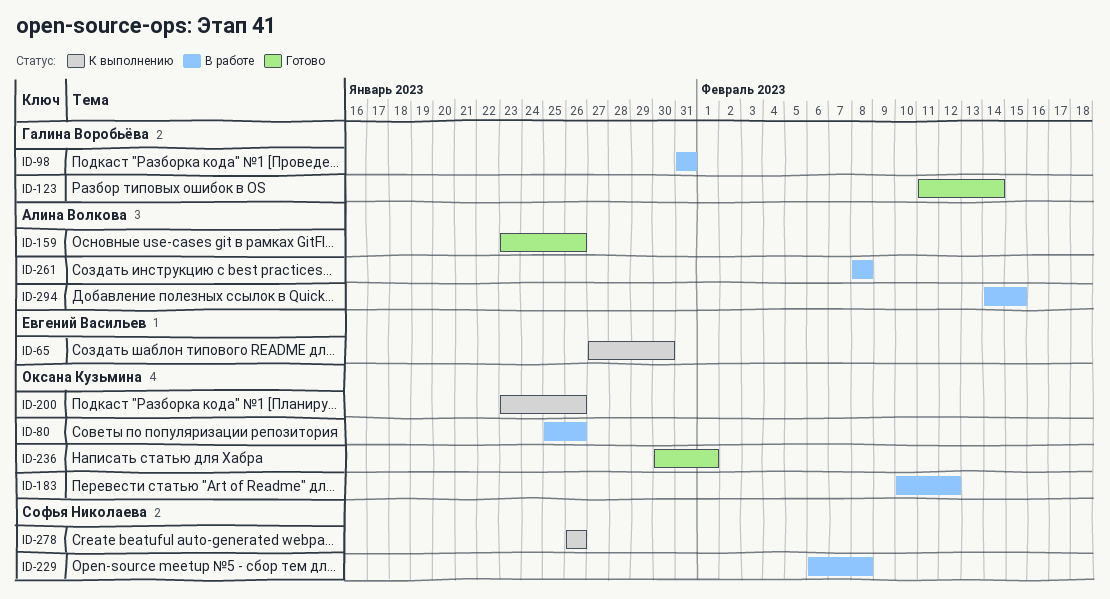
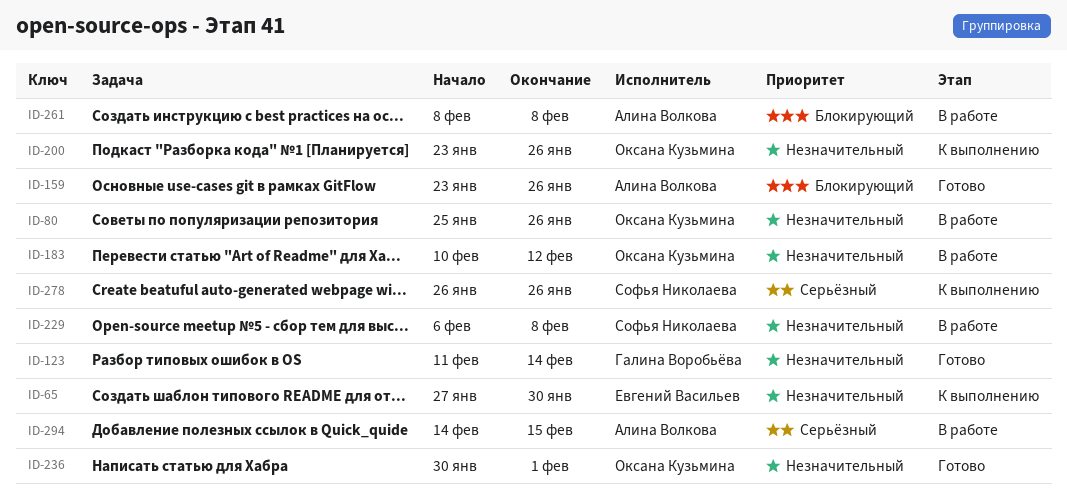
ID-98: present -> none

